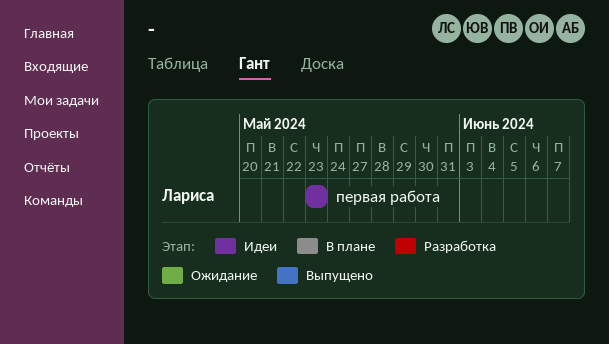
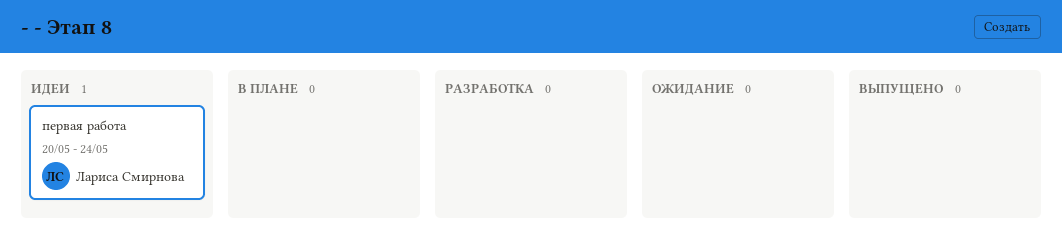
первая работа, start: May 23 -> May 20
первая работа, due: May 23 -> May 24

